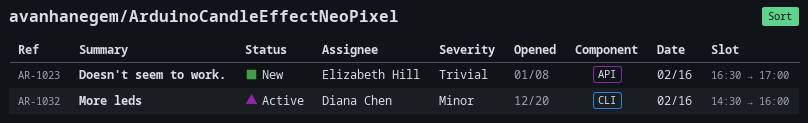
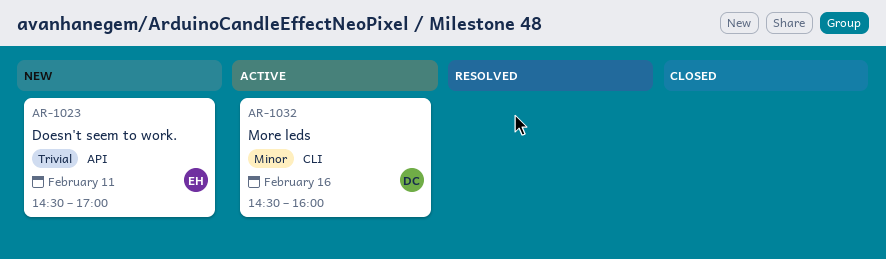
AR-1023, day: Feb 16 -> Feb 11
AR-1023, begins: 16:30 -> 14:30

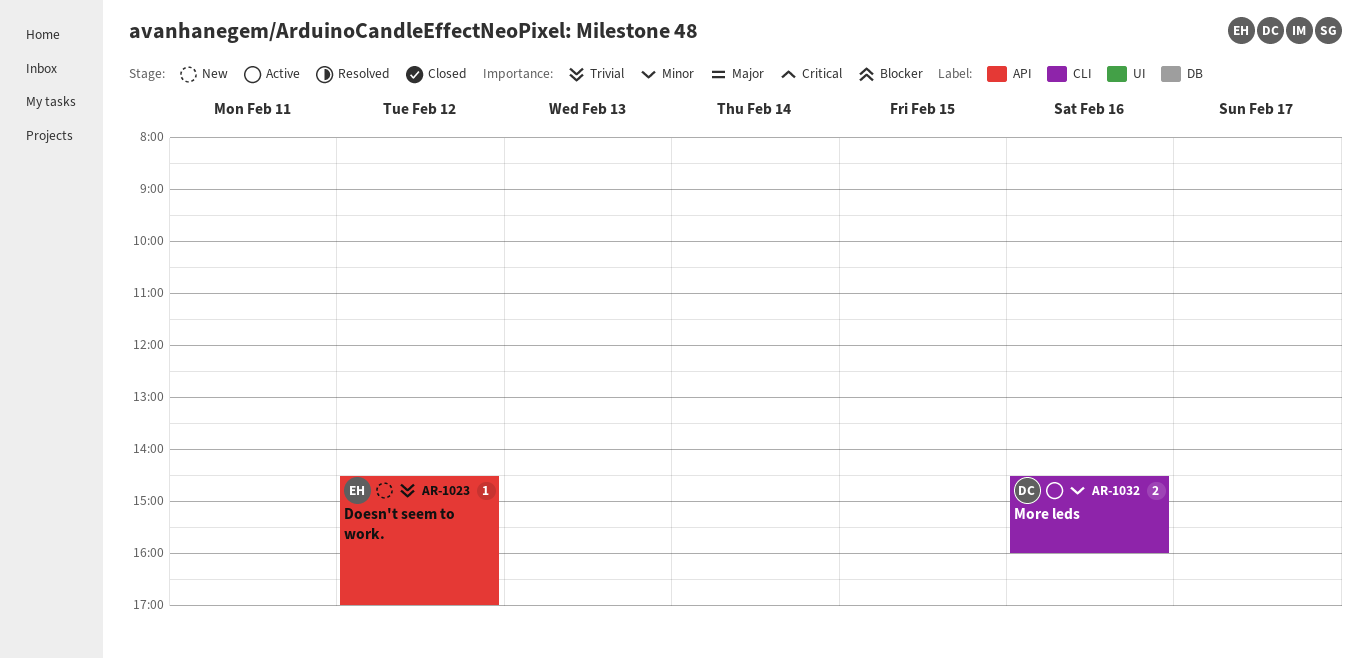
AR-1023, day: Feb 11 -> Feb 12

